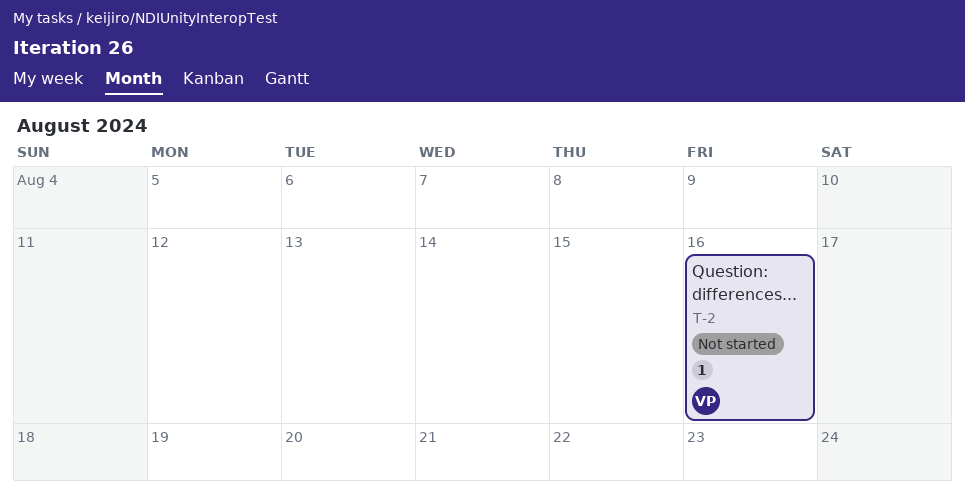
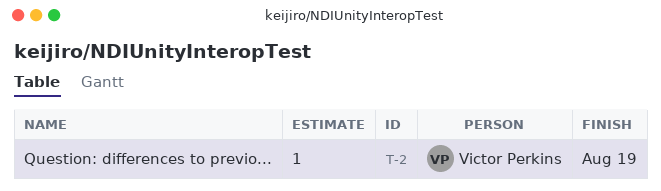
T-2, due: Aug 16 -> Aug 19

